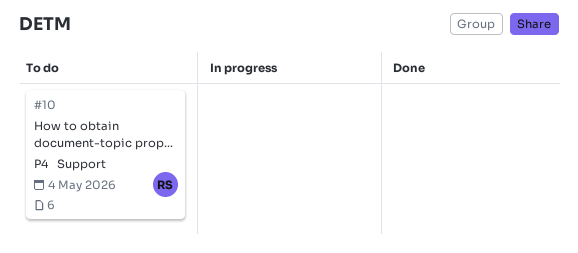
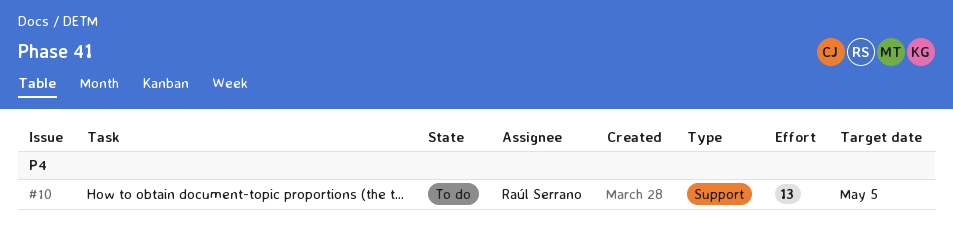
#10, due: May 4 -> May 5

